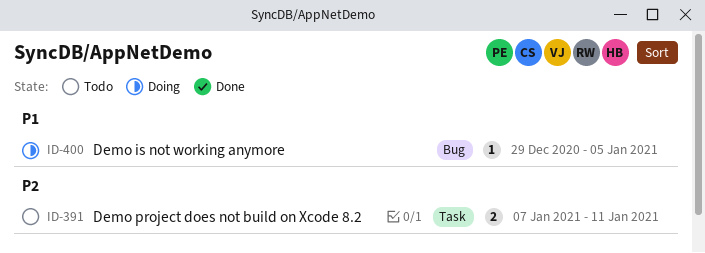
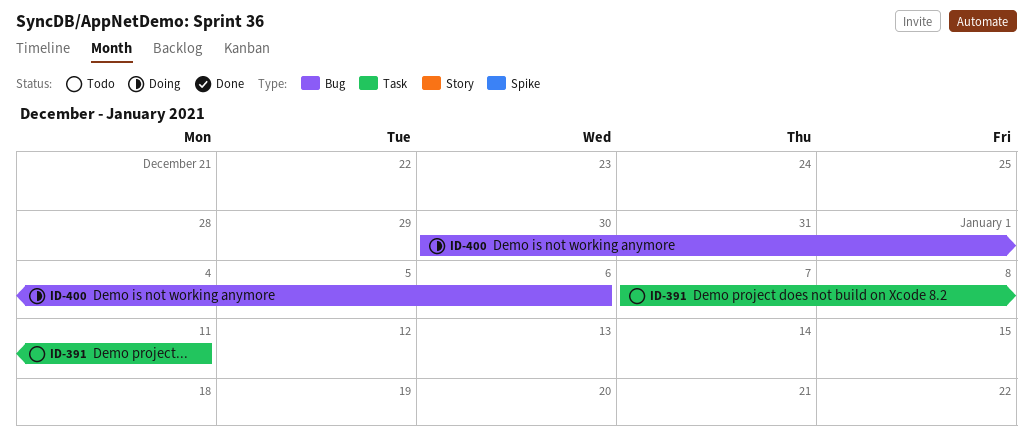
ID-400, start: Dec 29 -> Dec 30
ID-400, due: Jan 5 -> Jan 6

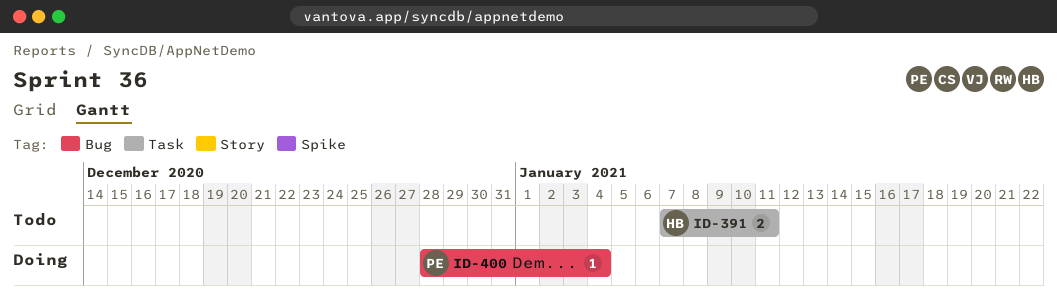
ID-400, start: Dec 30 -> Dec 28
ID-400, due: Jan 6 -> Jan 4

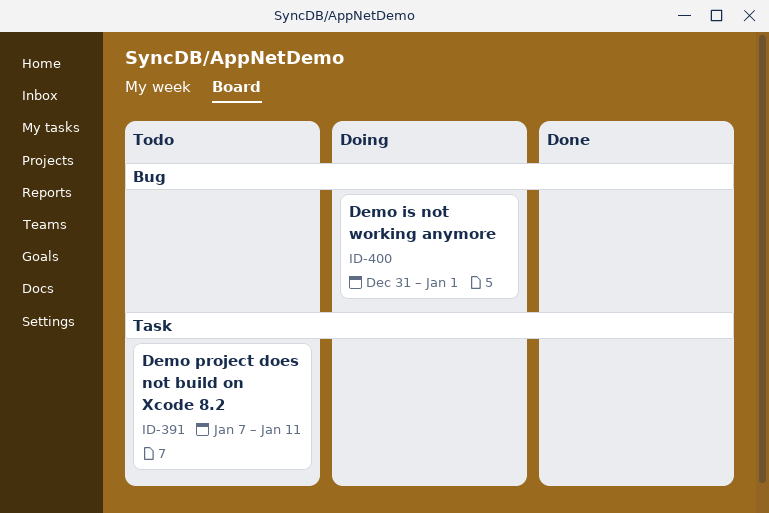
ID-400, start: Dec 28 -> Dec 31
ID-400, due: Jan 4 -> Jan 1

